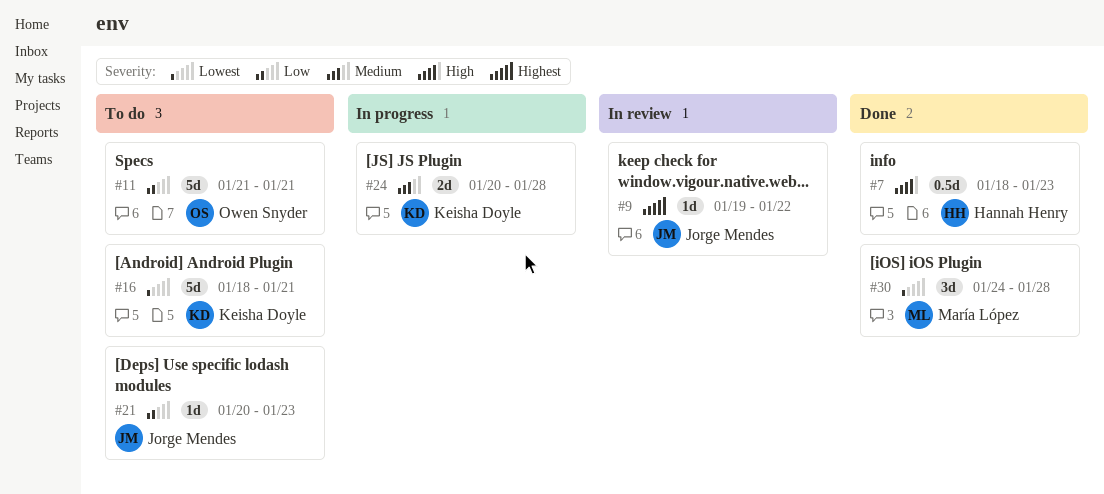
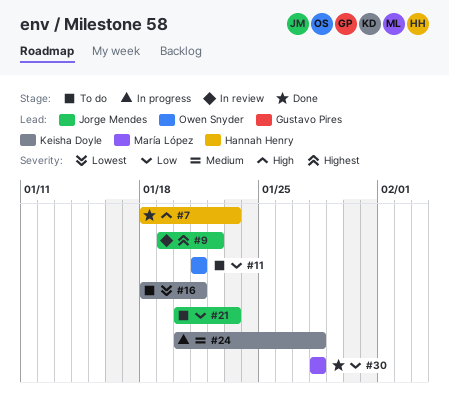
#30, priority: Lowest -> Low
#30, start: Jan 24 -> Jan 28

